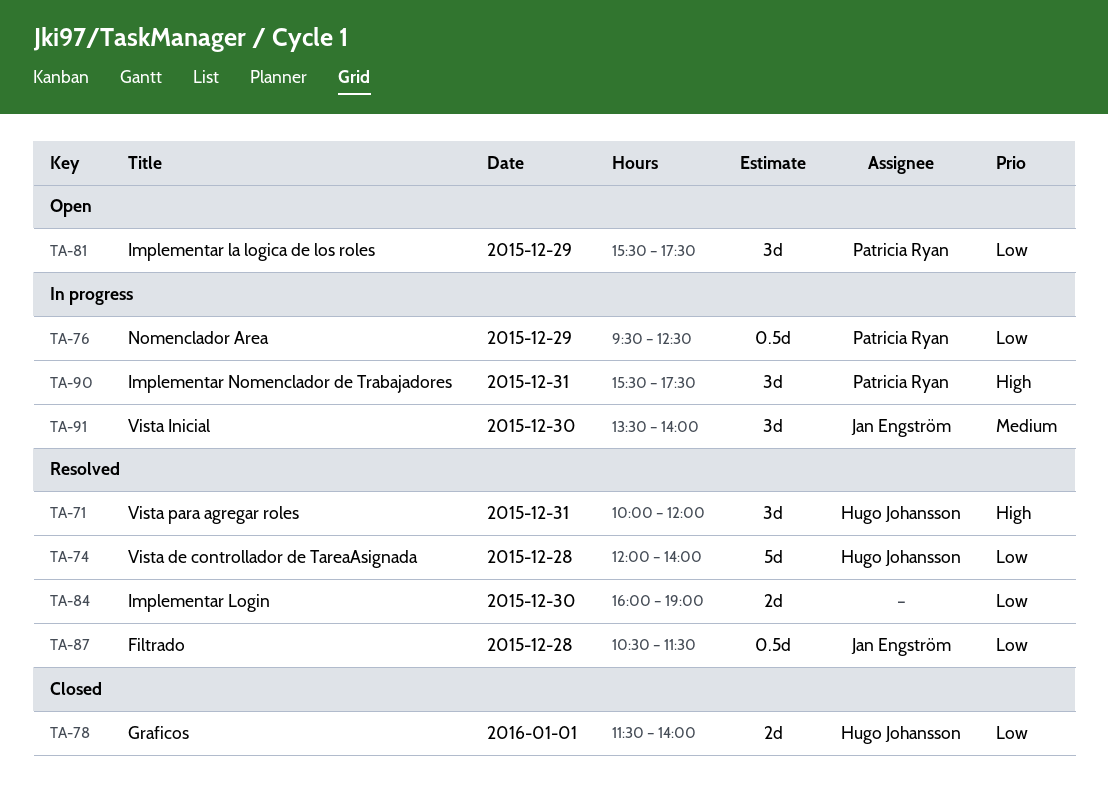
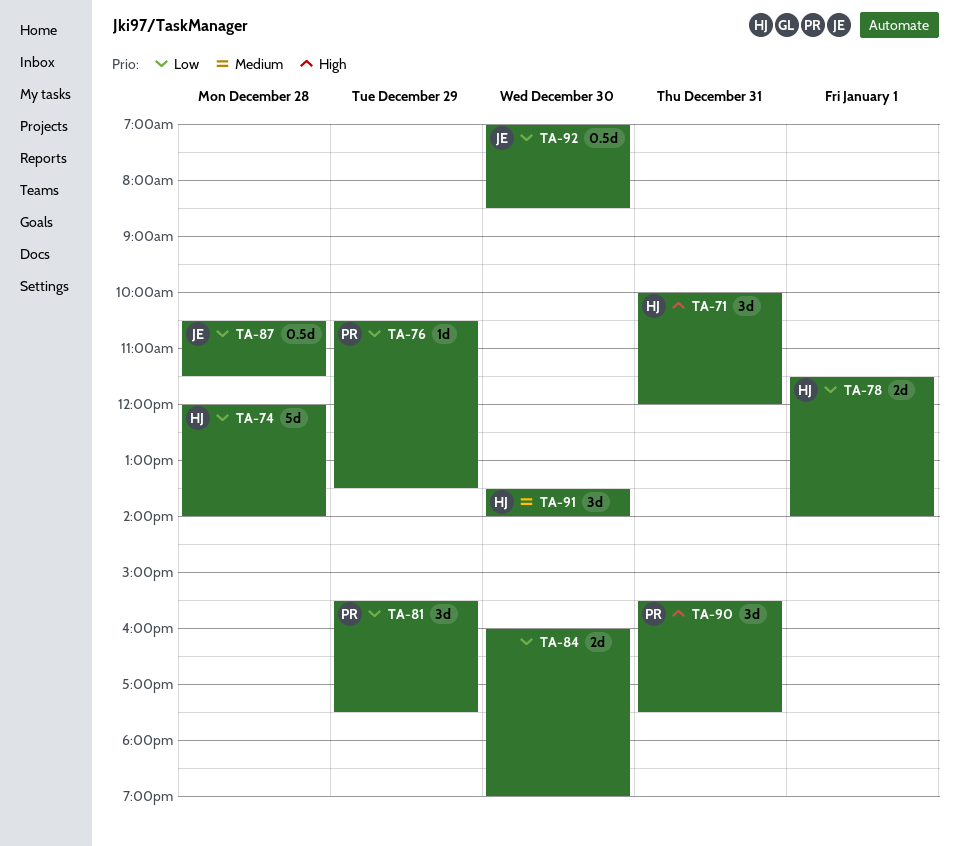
TA-76, estimate: 0.5d -> 1d
TA-76, begins: 09:30 -> 10:30
TA-76, ends: 12:30 -> 13:30
TA-91, owner: Jan Engström -> Hugo Johansson
TA-92: none -> present

